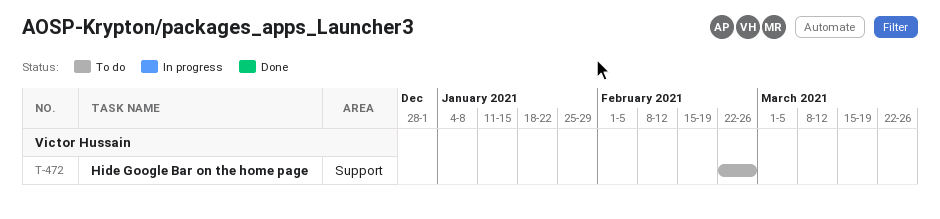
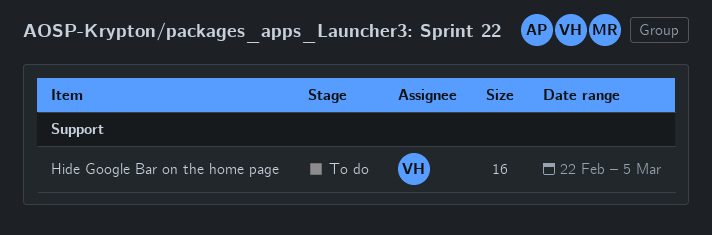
Hide Google Bar on the home page, due: Feb 26 -> Mar 5

